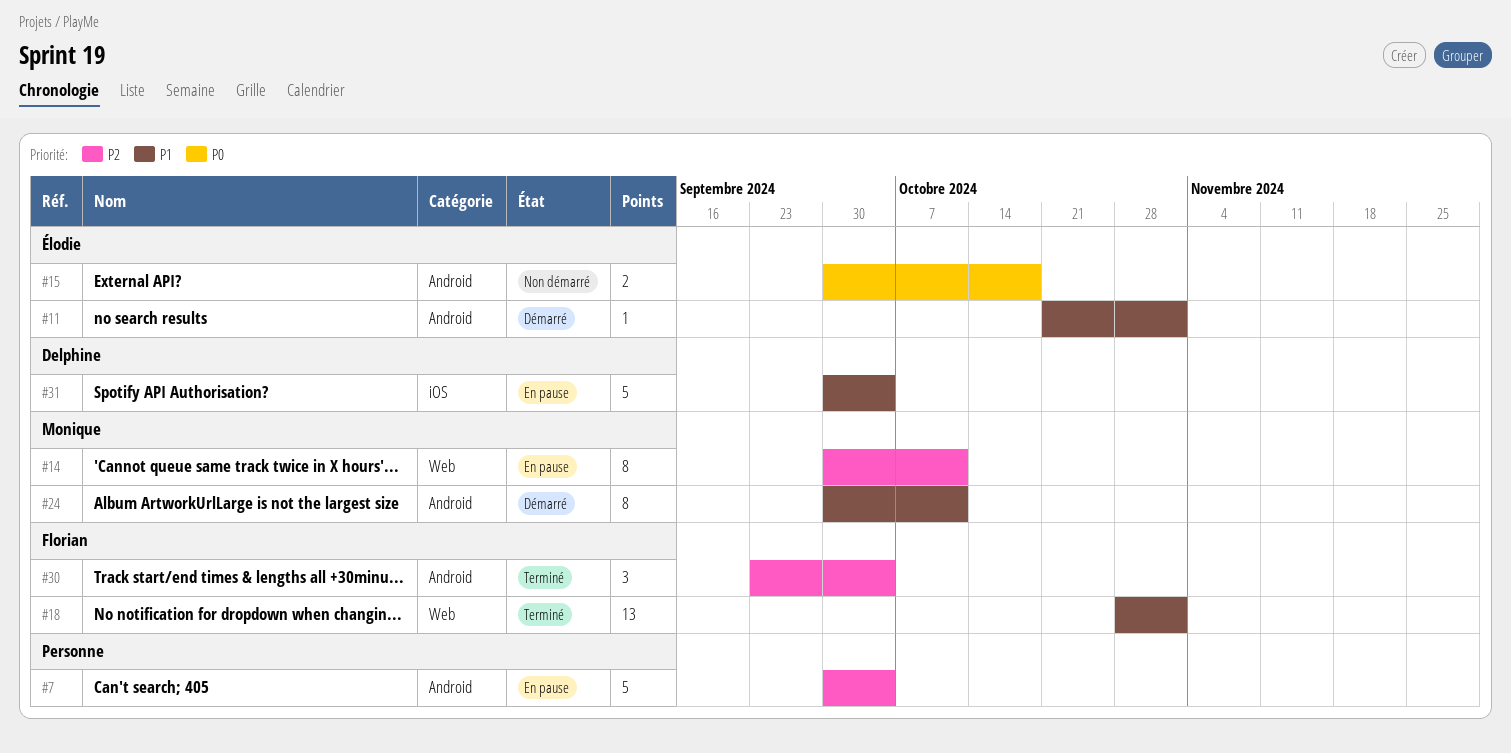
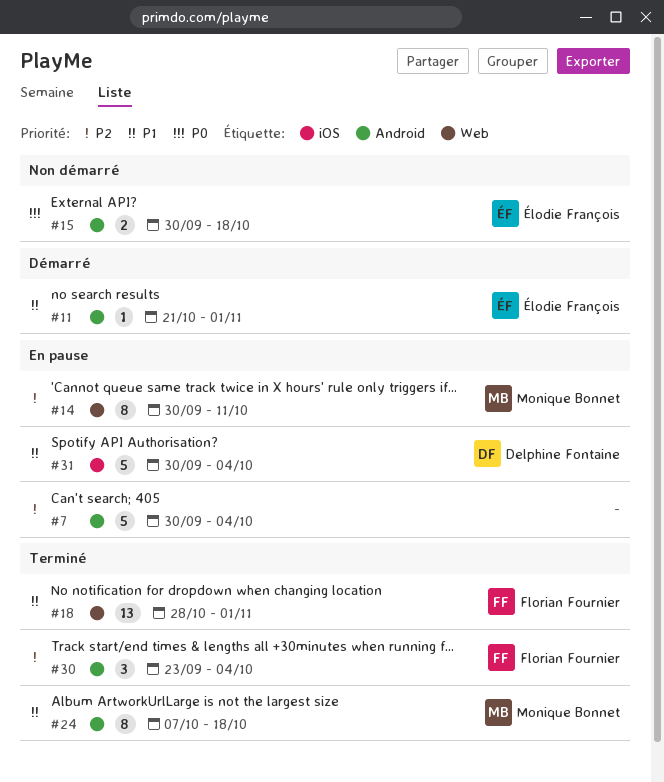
#24, status: Démarré -> Terminé
#24, start: Sep 30 -> Oct 7
#24, due: Oct 11 -> Oct 18

